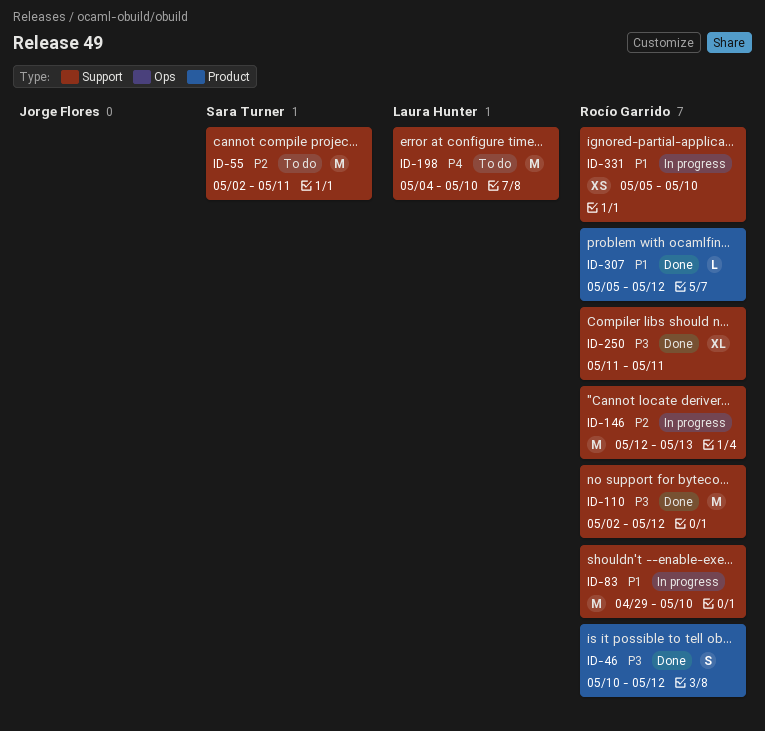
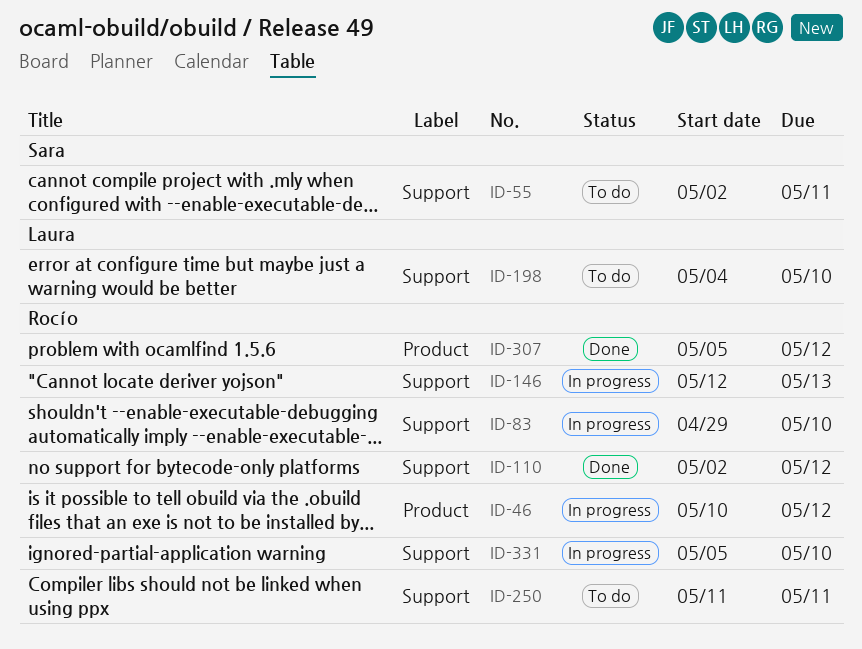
ID-46, status: Done -> In progress
ID-250, status: Done -> To do

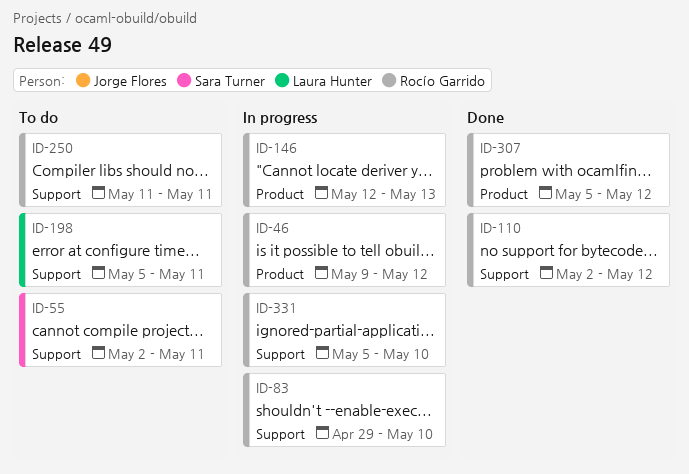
ID-46, start: May 10 -> May 9
ID-146, label: Support -> Product
ID-198, start: May 4 -> May 5
ID-198, due: May 10 -> May 11

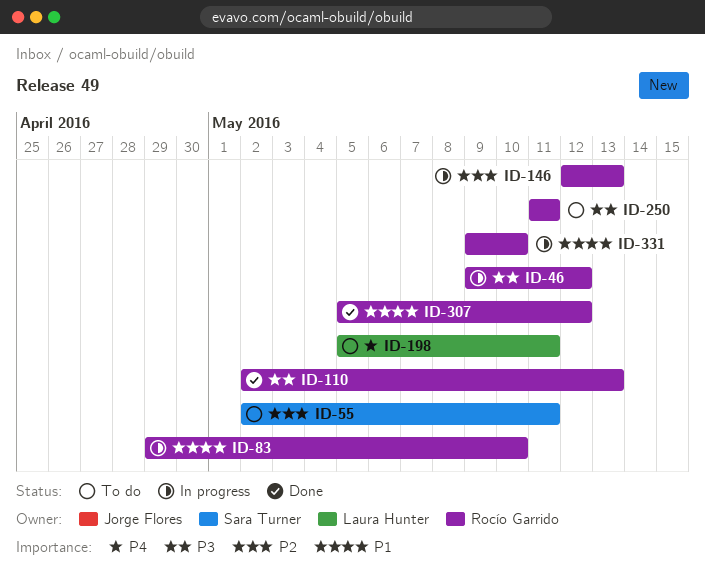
ID-110, due: May 12 -> May 13
ID-331, start: May 5 -> May 9

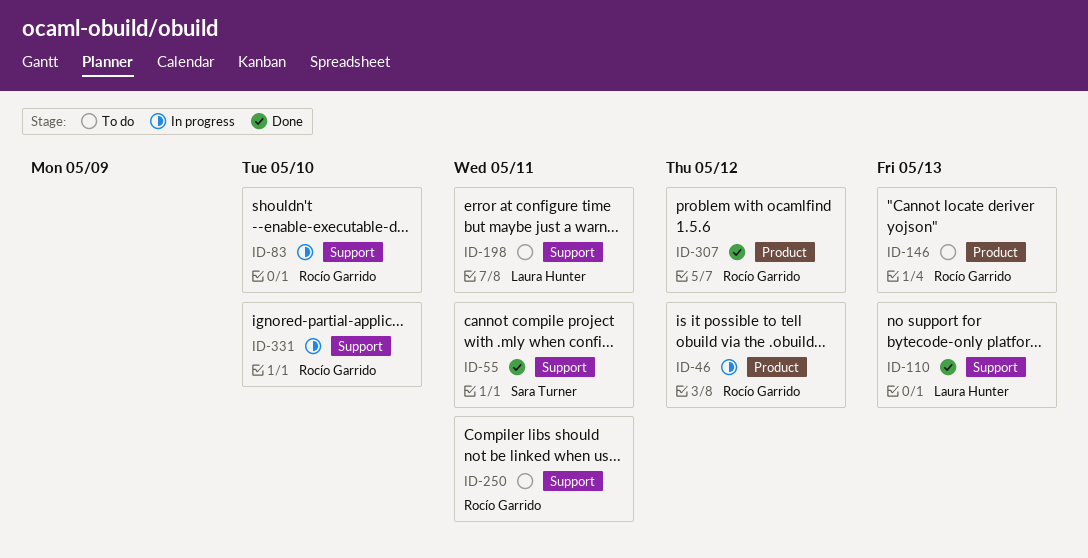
ID-55, status: To do -> Done
ID-110, owner: Rocío Garrido -> Laura Hunter
ID-146, status: In progress -> To do

